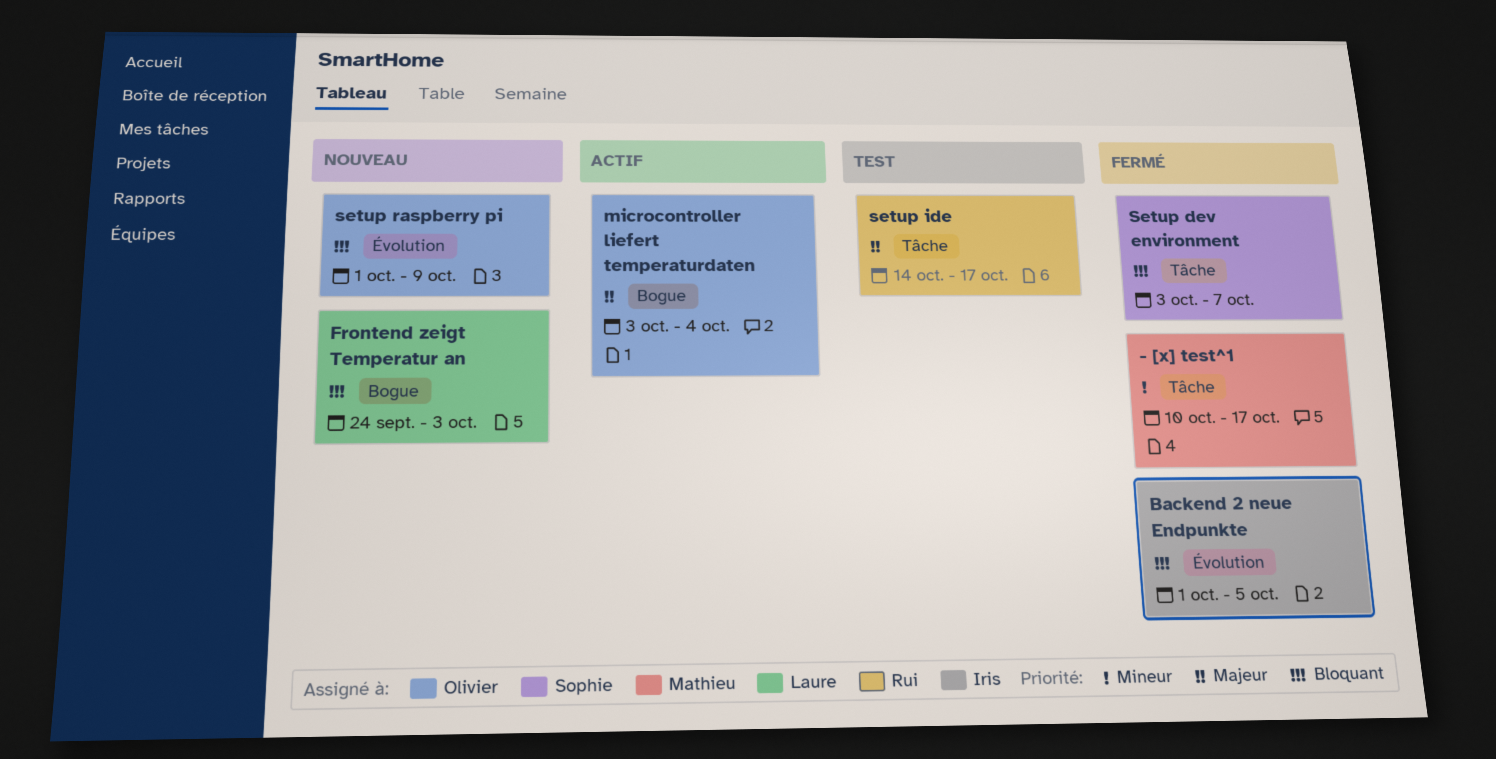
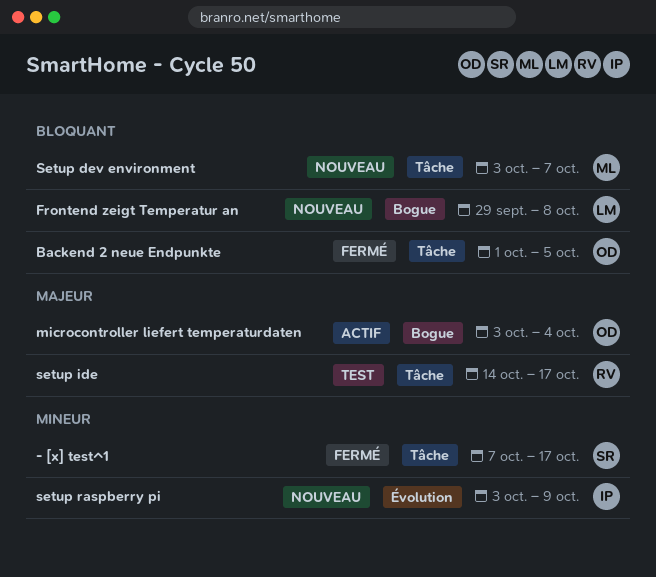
- [x] test^1, owner: Mathieu -> Sophie
- [x] test^1, start: Oct 10 -> Oct 7
Backend 2 neue Endpunkte, owner: Iris -> Olivier
Backend 2 neue Endpunkte, label: Évolution -> Tâche
Frontend zeigt Temperatur an, start: Sep 24 -> Sep 29
Frontend zeigt Temperatur an, due: Oct 3 -> Oct 8
Setup dev environment, status: Fermé -> Nouveau
Setup dev environment, owner: Sophie -> Mathieu
setup raspberry pi, owner: Olivier -> Iris
setup raspberry pi, priority: Bloquant -> Mineur
setup raspberry pi, start: Oct 1 -> Oct 3

